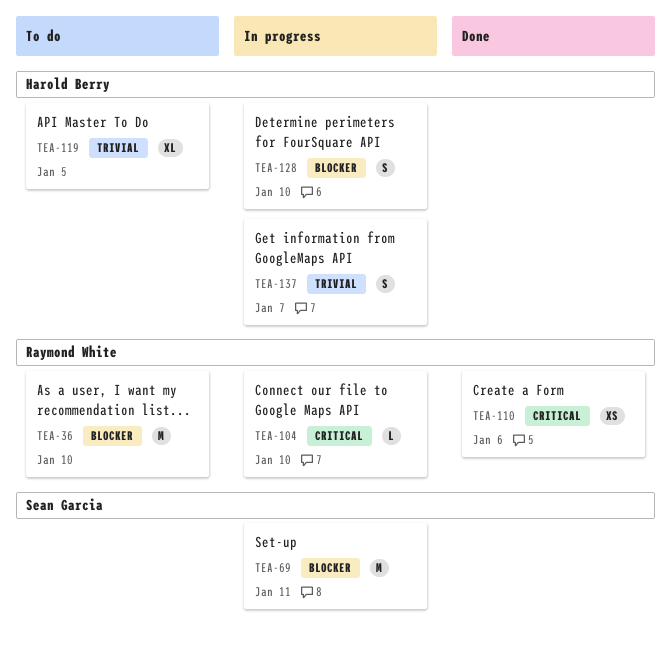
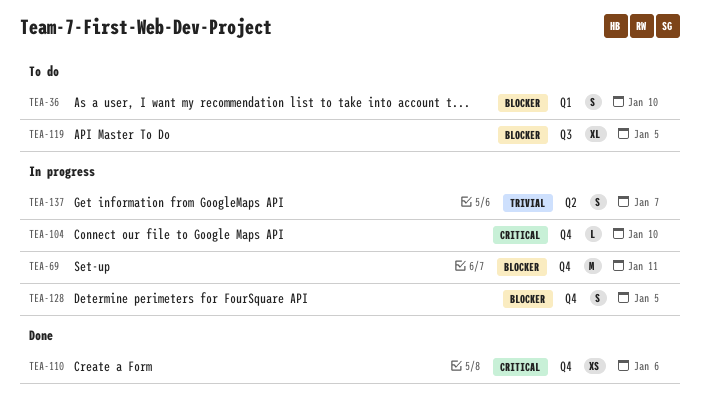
TEA-36, estimate: M -> S
TEA-119, priority: Trivial -> Blocker
TEA-128, due: Jan 10 -> Jan 5

